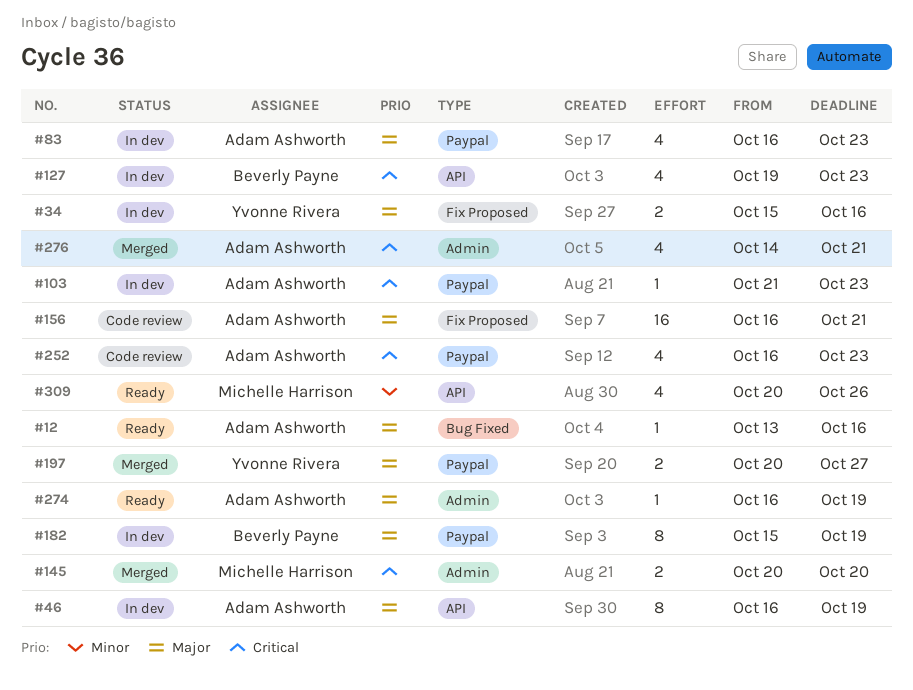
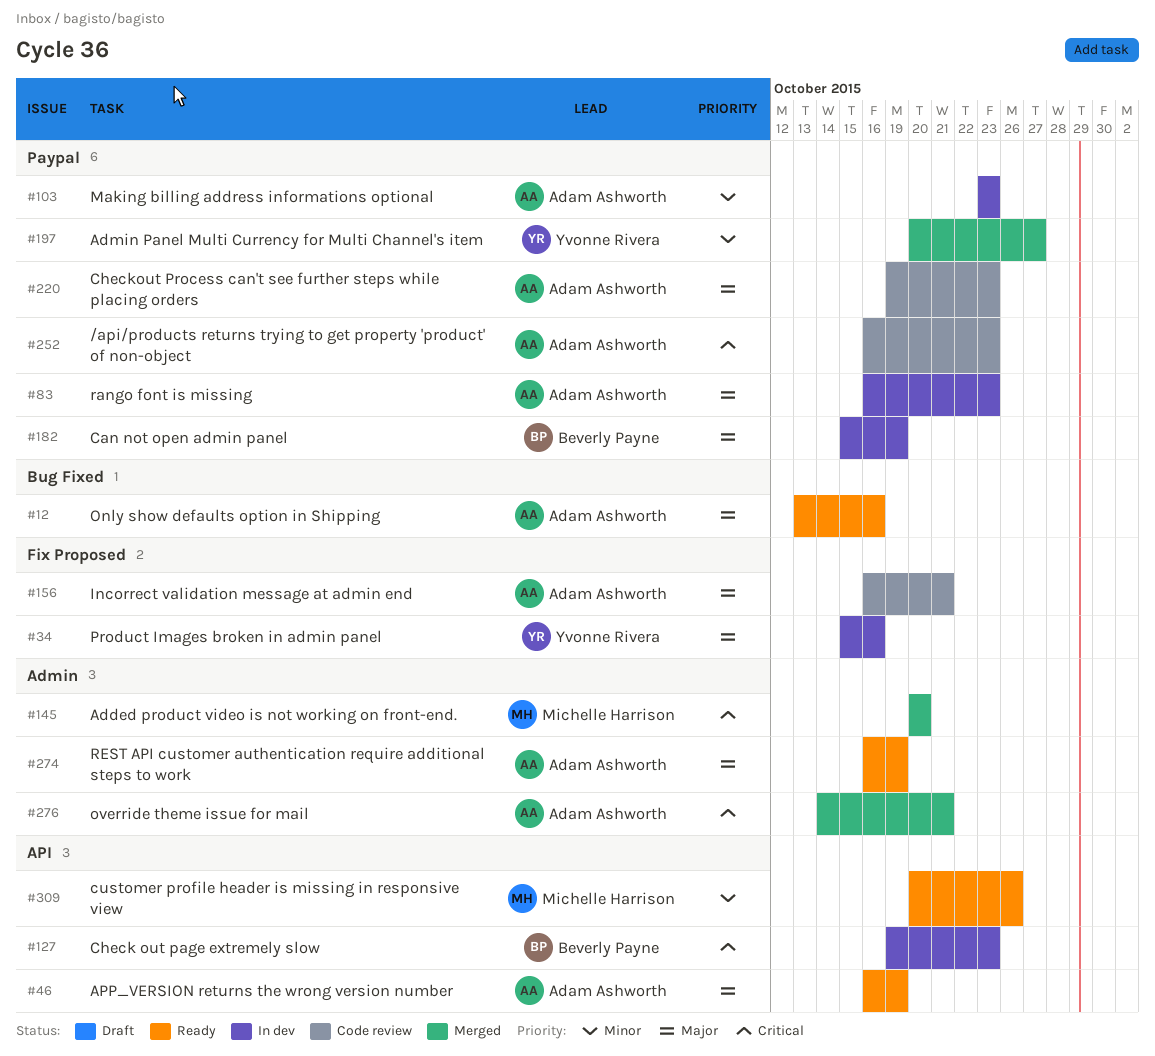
#46, status: In dev -> Ready
#103, priority: Critical -> Minor
#103, start: Oct 21 -> Oct 23
#197, priority: Major -> Minor
#220: none -> present

